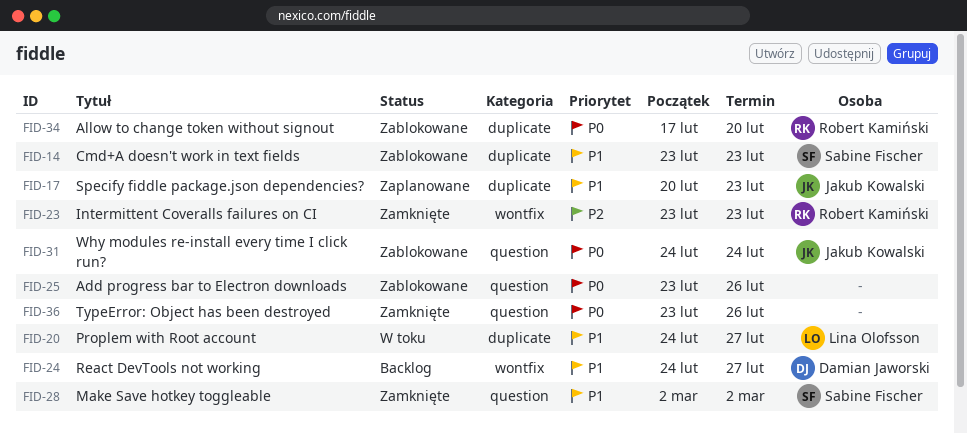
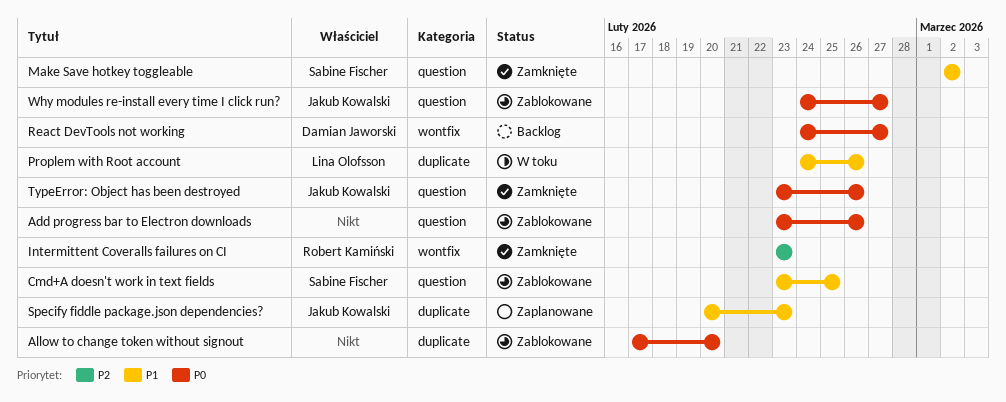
Allow to change token without signout, owner: Robert Kamiński -> none
Cmd+A doesn't work in text fields, label: duplicate -> question
Cmd+A doesn't work in text fields, due: Feb 23 -> Feb 25
Proplem with Root account, due: Feb 27 -> Feb 26
React DevTools not working, priority: P1 -> P0
TypeError: Object has been destroyed, owner: none -> Jakub Kowalski
Why modules re-install every time I click run?, due: Feb 24 -> Feb 27

